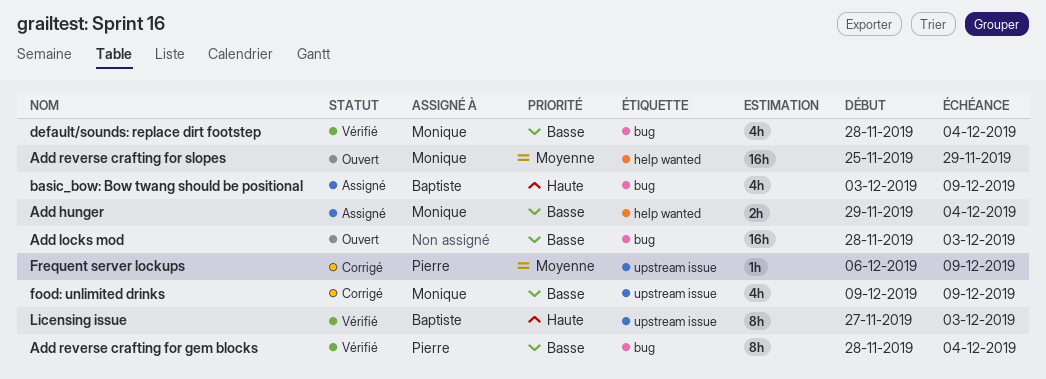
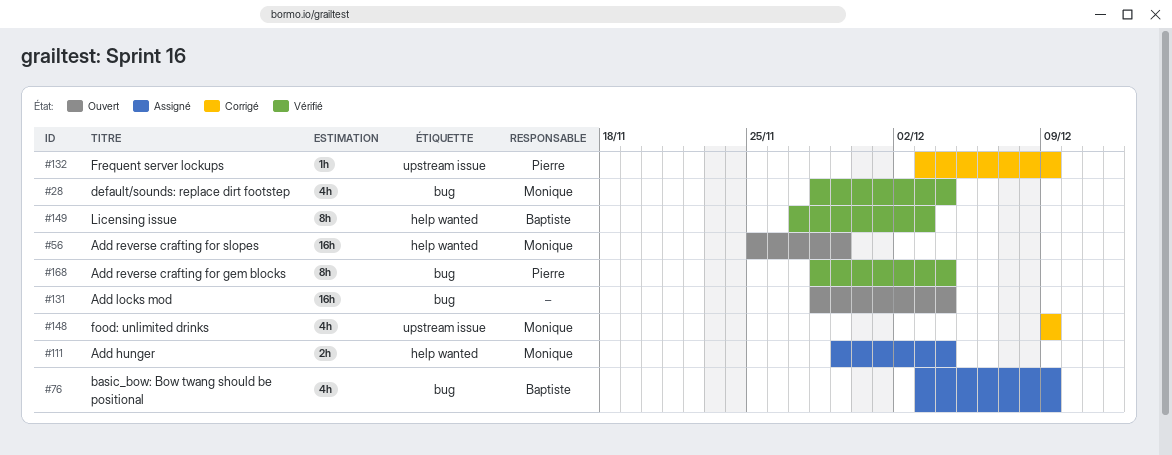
Add locks mod, due: Dec 3 -> Dec 4
Frequent server lockups, start: Dec 6 -> Dec 3
Licensing issue, label: upstream issue -> help wanted

